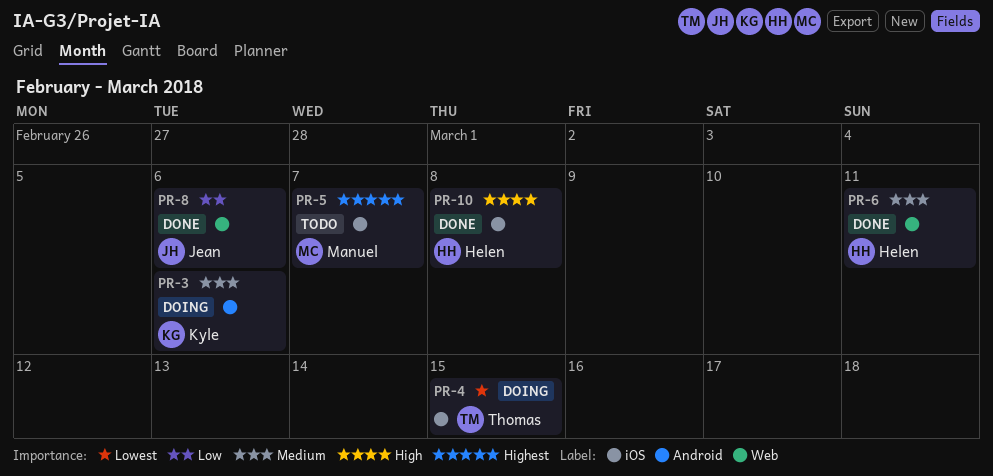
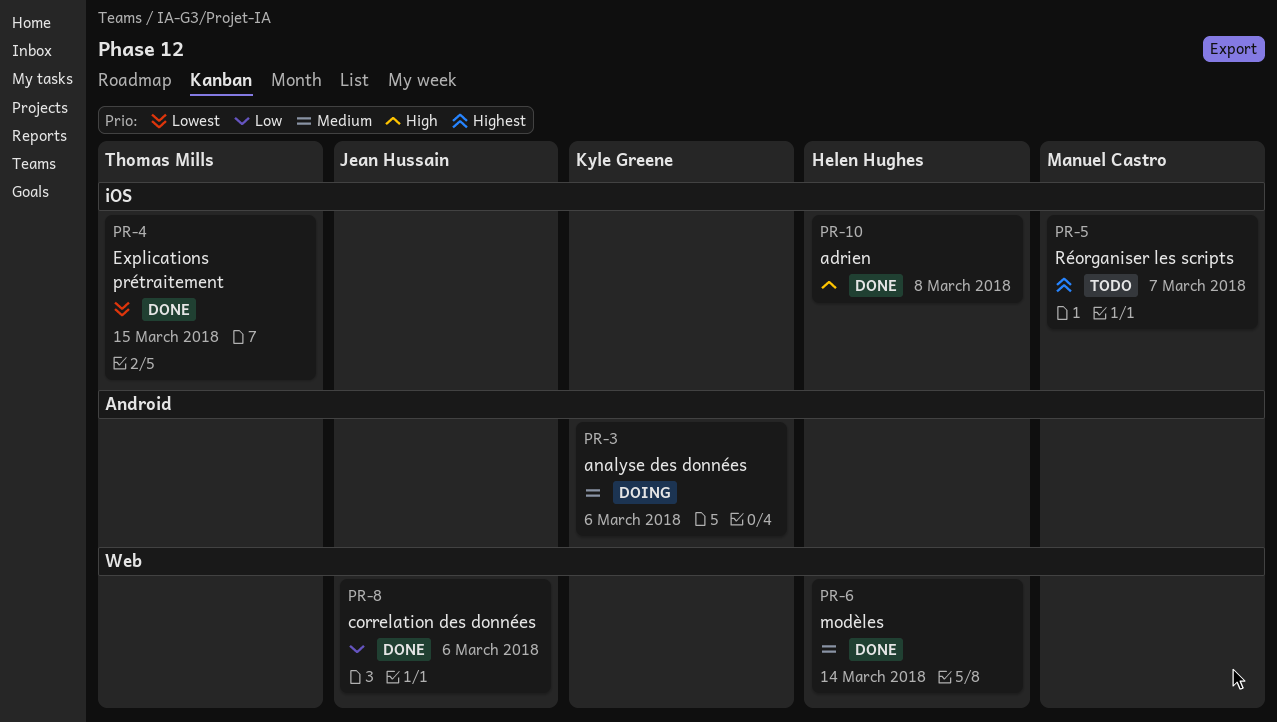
PR-4, status: Doing -> Done
PR-6, due: Mar 11 -> Mar 14

